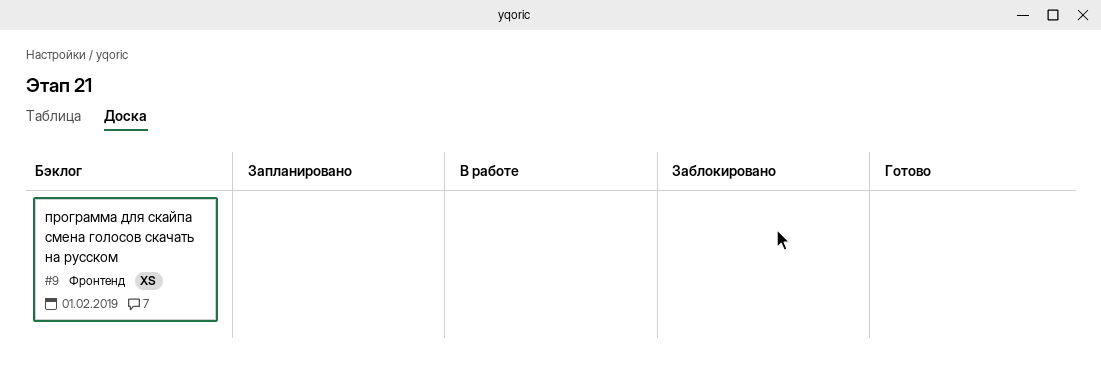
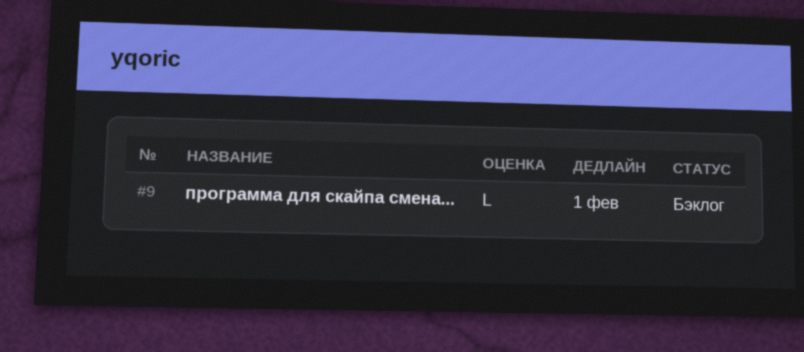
#9, estimate: XS -> L

